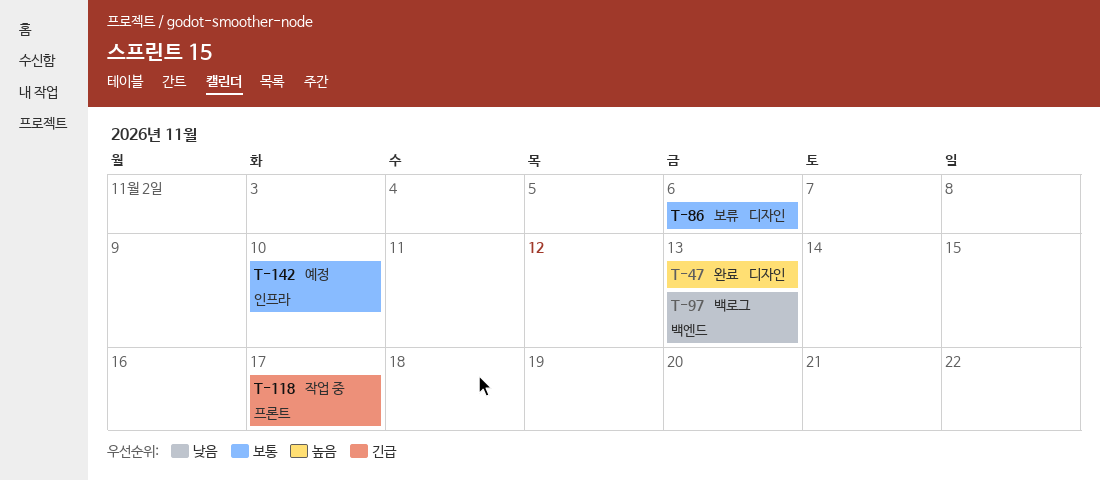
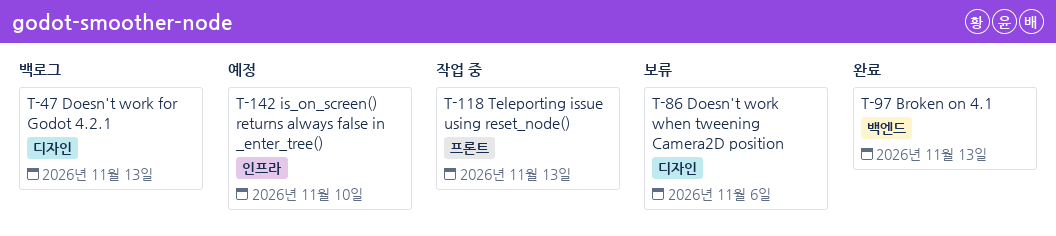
T-47, status: 완료 -> 백로그
T-97, status: 백로그 -> 완료
T-118, due: Nov 17 -> Nov 13

